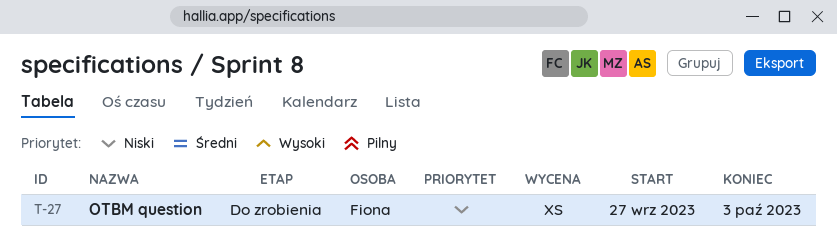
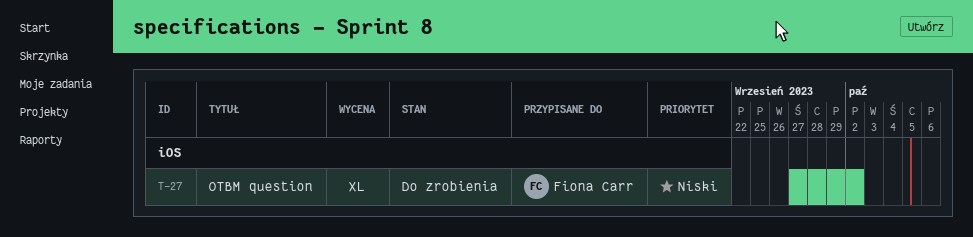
T-27, estimate: XS -> XL
T-27, due: Oct 3 -> Oct 2

